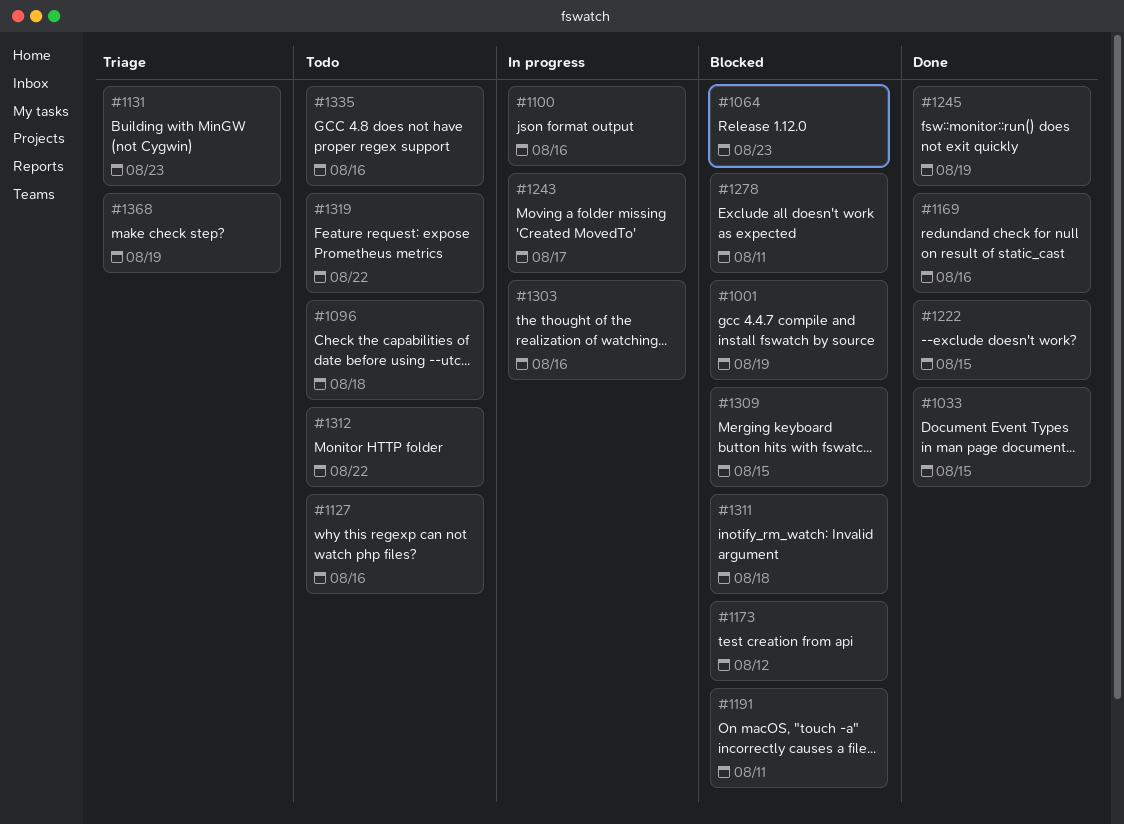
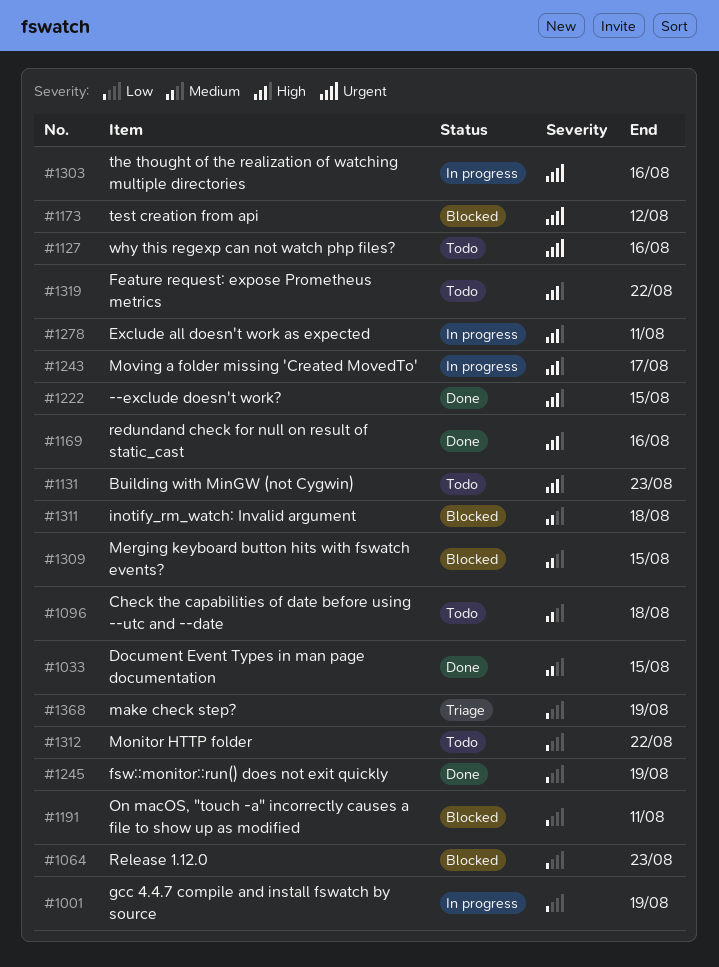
#1001, status: Blocked -> In progress
#1100: present -> none
#1131, status: Triage -> Todo
#1278, status: Blocked -> In progress
#1335: present -> none

